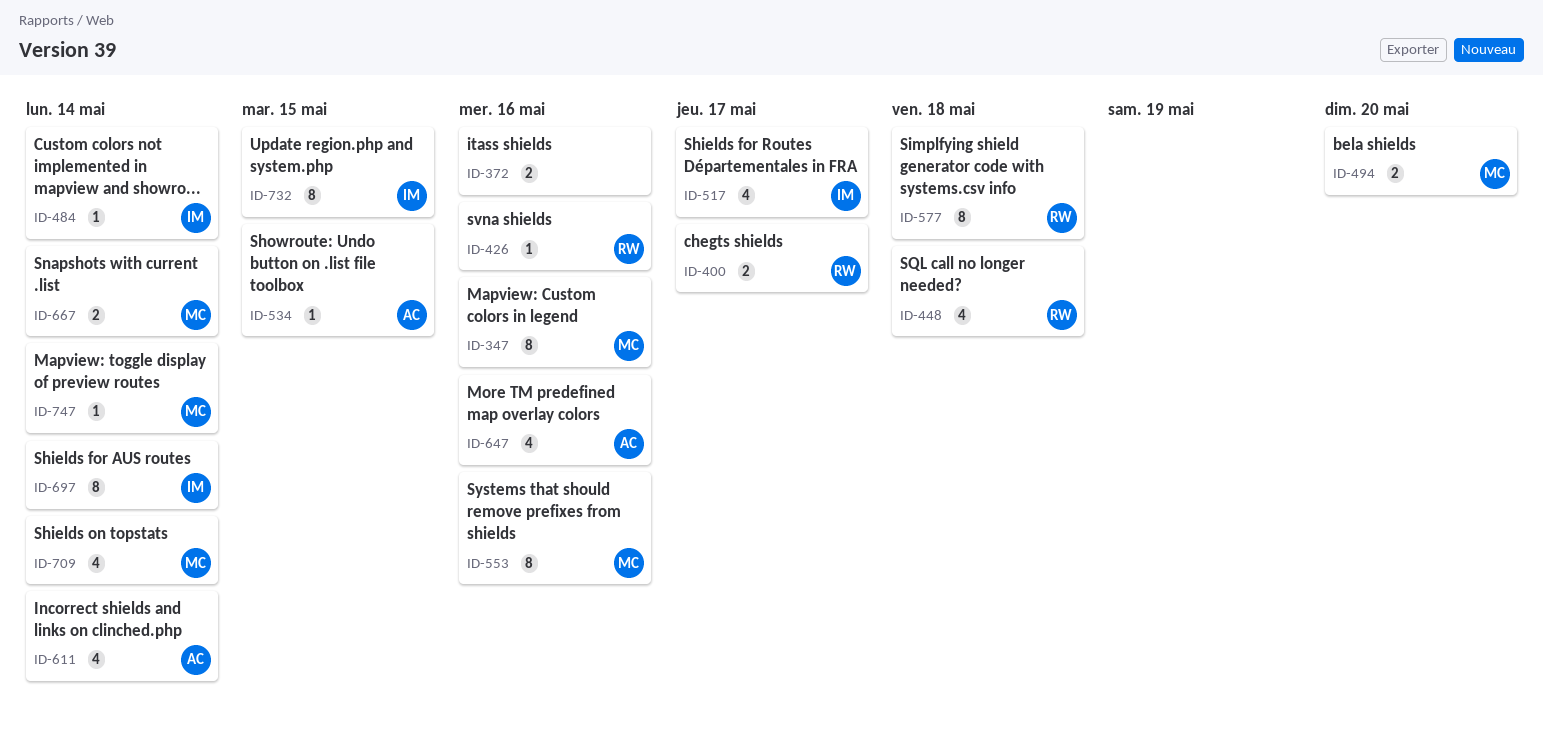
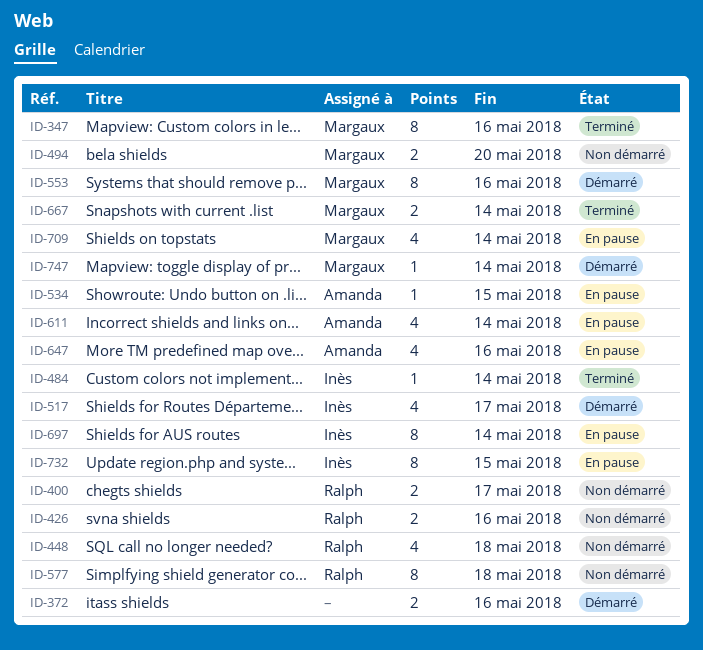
ID-426, estimate: 1 -> 2

